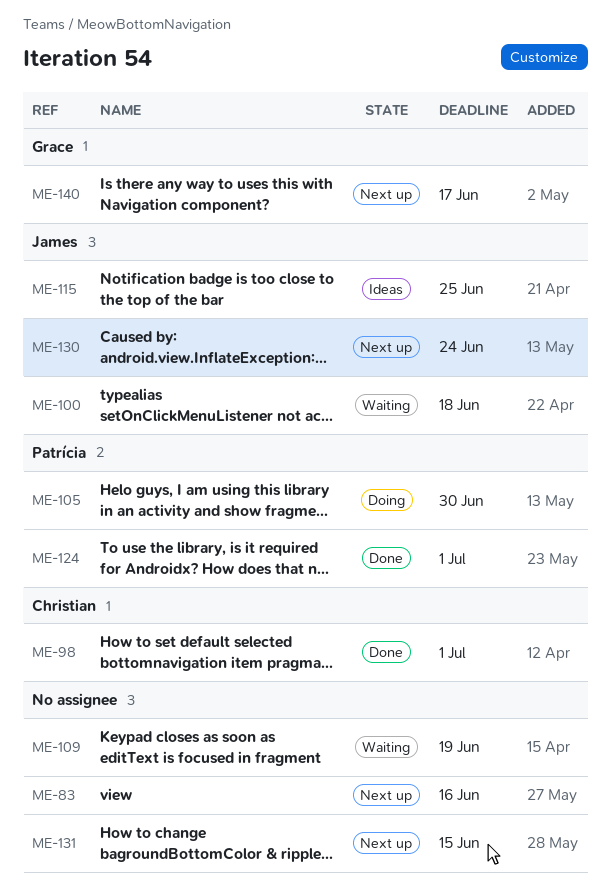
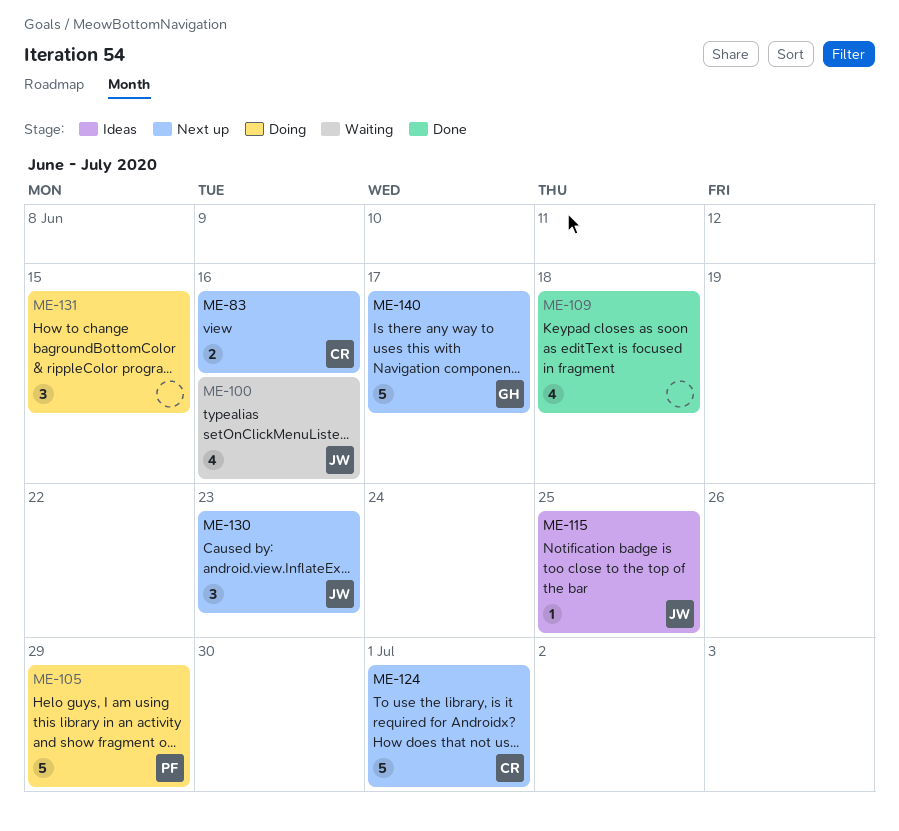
ME-83, owner: none -> Christian
ME-98: present -> none
ME-100, due: Jun 18 -> Jun 16
ME-105, due: Jun 30 -> Jun 29
ME-109, status: Waiting -> Done
ME-109, due: Jun 19 -> Jun 18
ME-124, status: Done -> Next up
ME-124, owner: Patrícia -> Christian
ME-130, due: Jun 24 -> Jun 23
ME-131, status: Next up -> Doing

